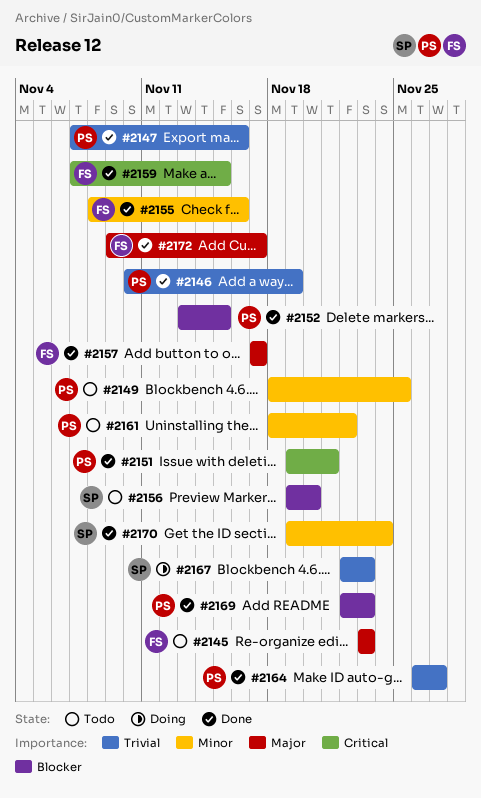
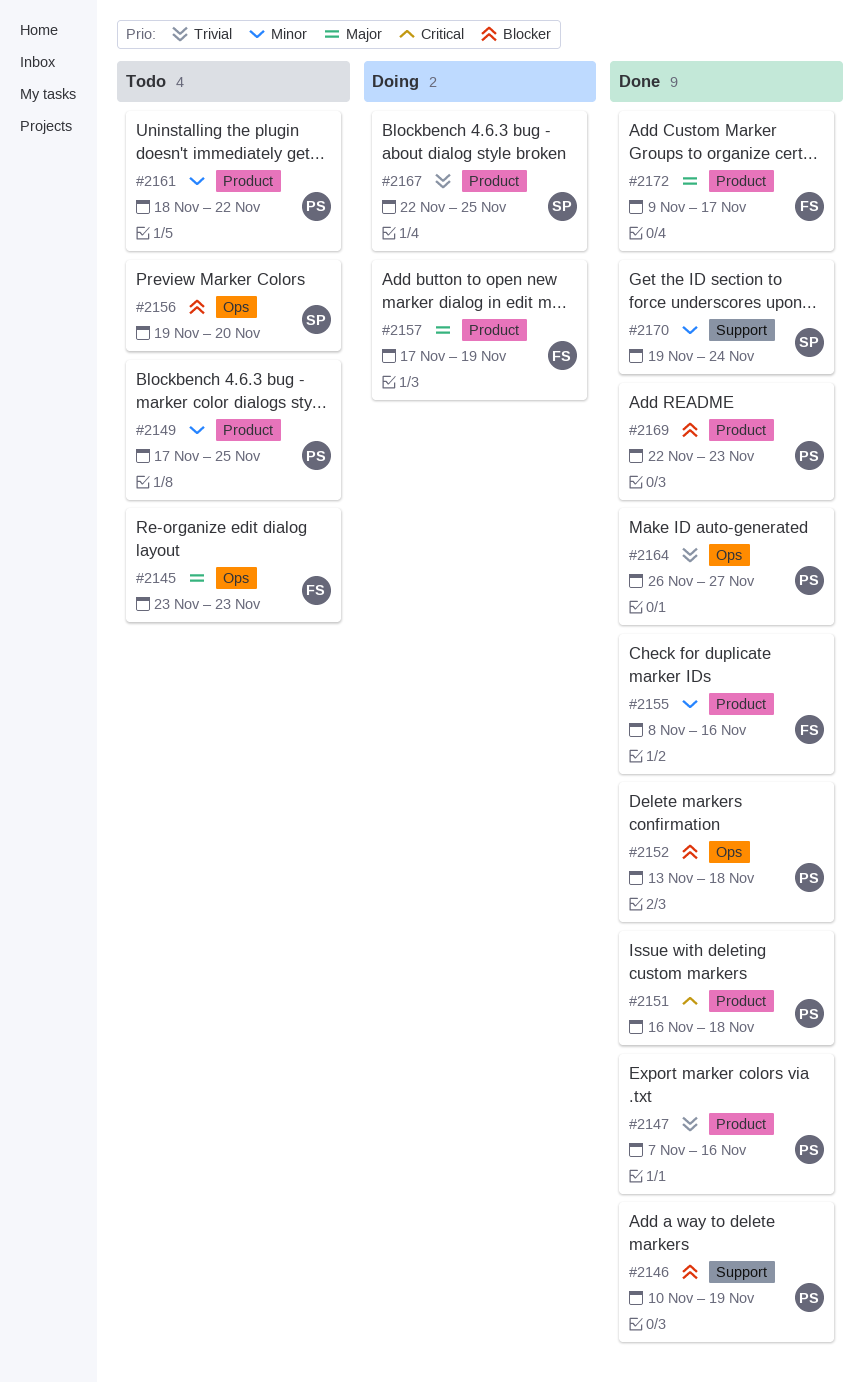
#2146, priority: Trivial -> Blocker
#2149, start: Nov 18 -> Nov 17
#2151, start: Nov 19 -> Nov 16
#2151, due: Nov 21 -> Nov 18
#2152, due: Nov 15 -> Nov 18
#2157, status: Done -> Doing
#2157, due: Nov 17 -> Nov 19
#2159: present -> none
#2167, due: Nov 23 -> Nov 25

